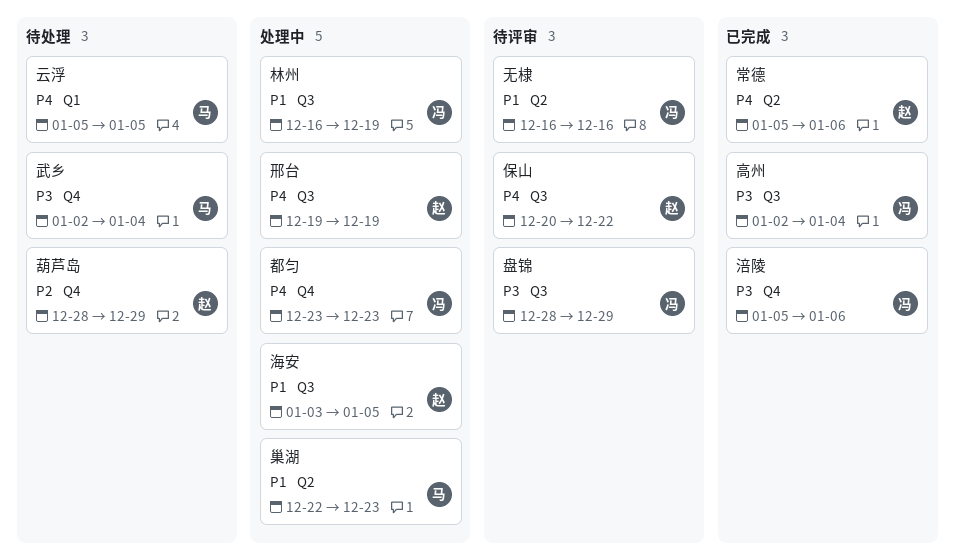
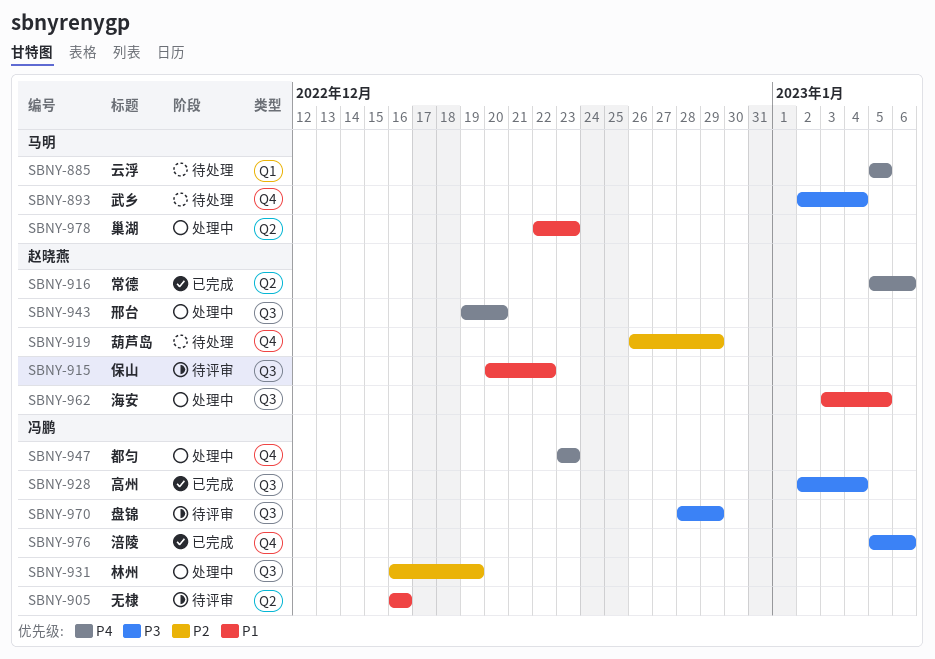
保山, priority: P4 -> P1
林州, priority: P1 -> P2
葫芦岛, start: Dec 28 -> Dec 26
邢台, due: Dec 19 -> Dec 20

